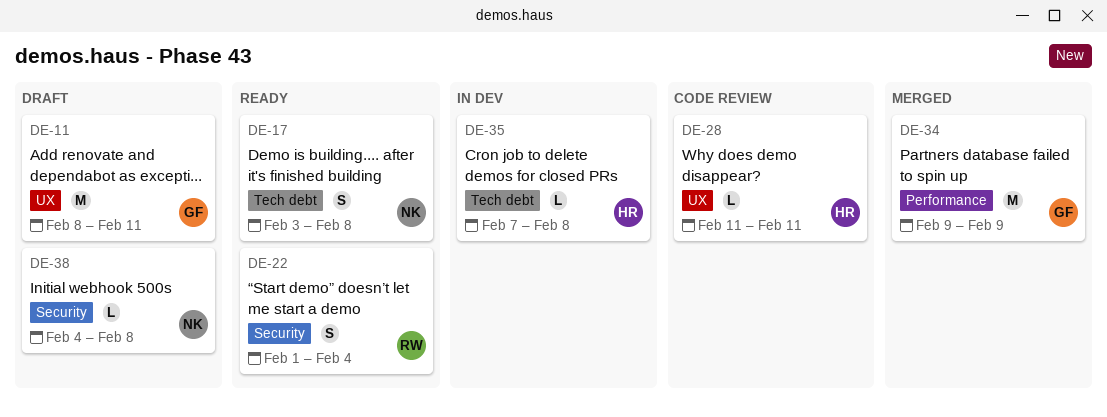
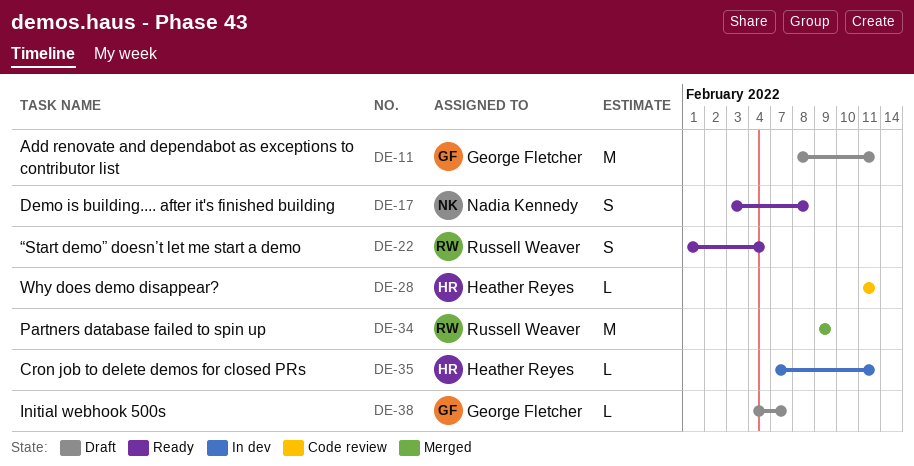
DE-34, owner: George Fletcher -> Russell Weaver
DE-35, due: Feb 8 -> Feb 11
DE-38, owner: Nadia Kennedy -> George Fletcher
DE-38, due: Feb 8 -> Feb 7

